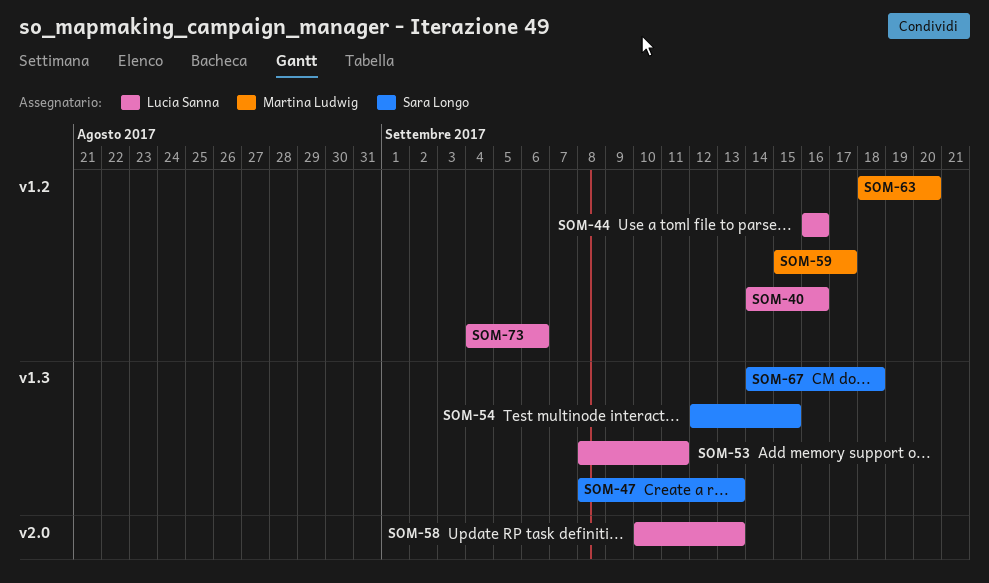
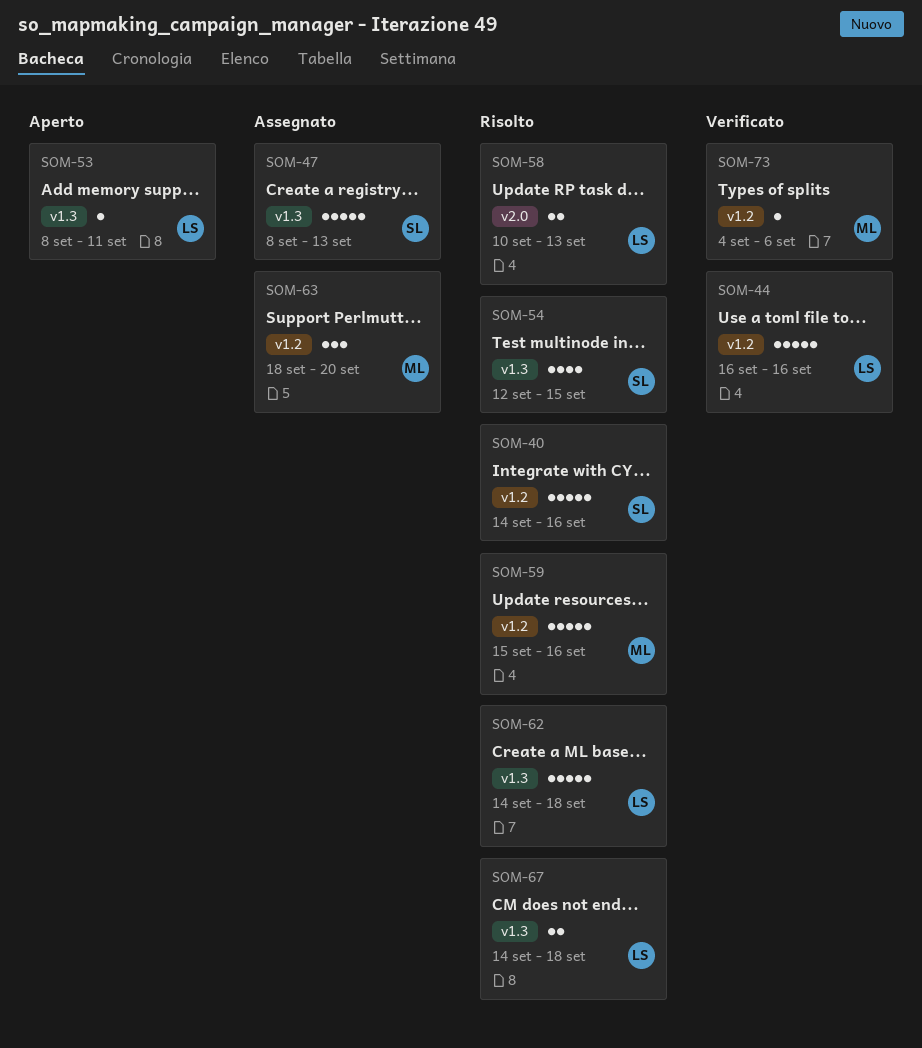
SOM-40, owner: Lucia Sanna -> Sara Longo
SOM-59, due: Sep 17 -> Sep 16
SOM-62: none -> present
SOM-67, owner: Sara Longo -> Lucia Sanna
SOM-73, owner: Lucia Sanna -> Martina Ludwig

